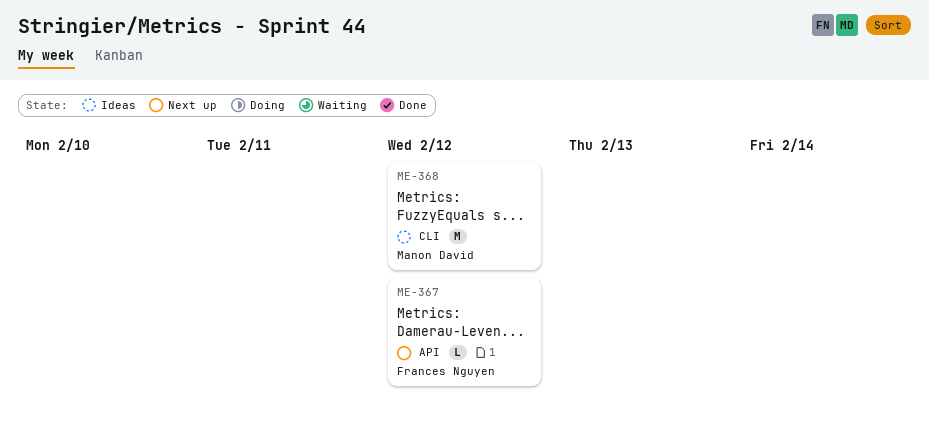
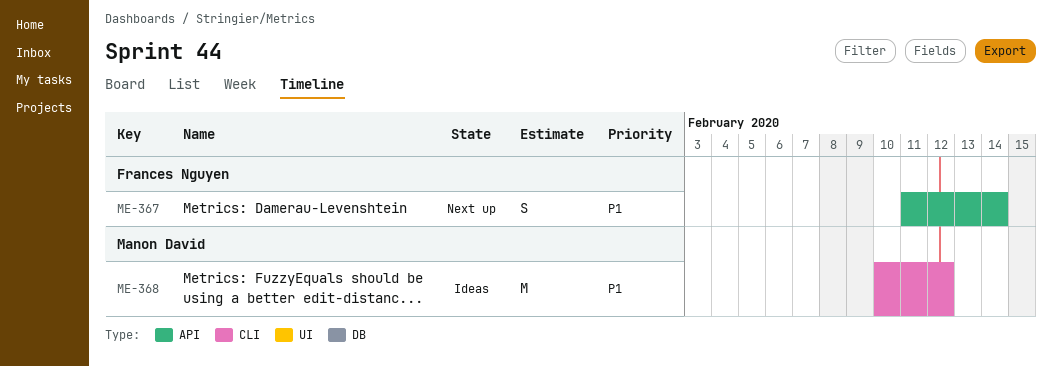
ME-367, estimate: L -> S
ME-367, due: Feb 12 -> Feb 14

